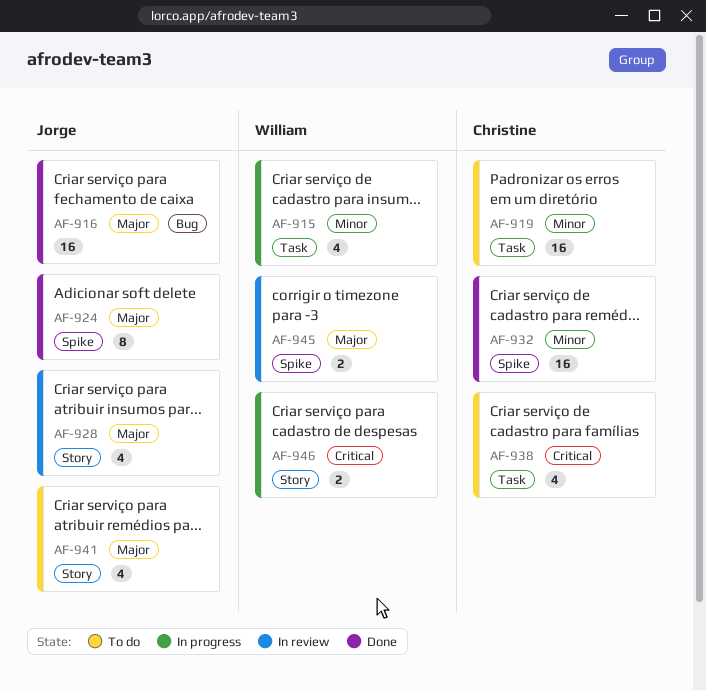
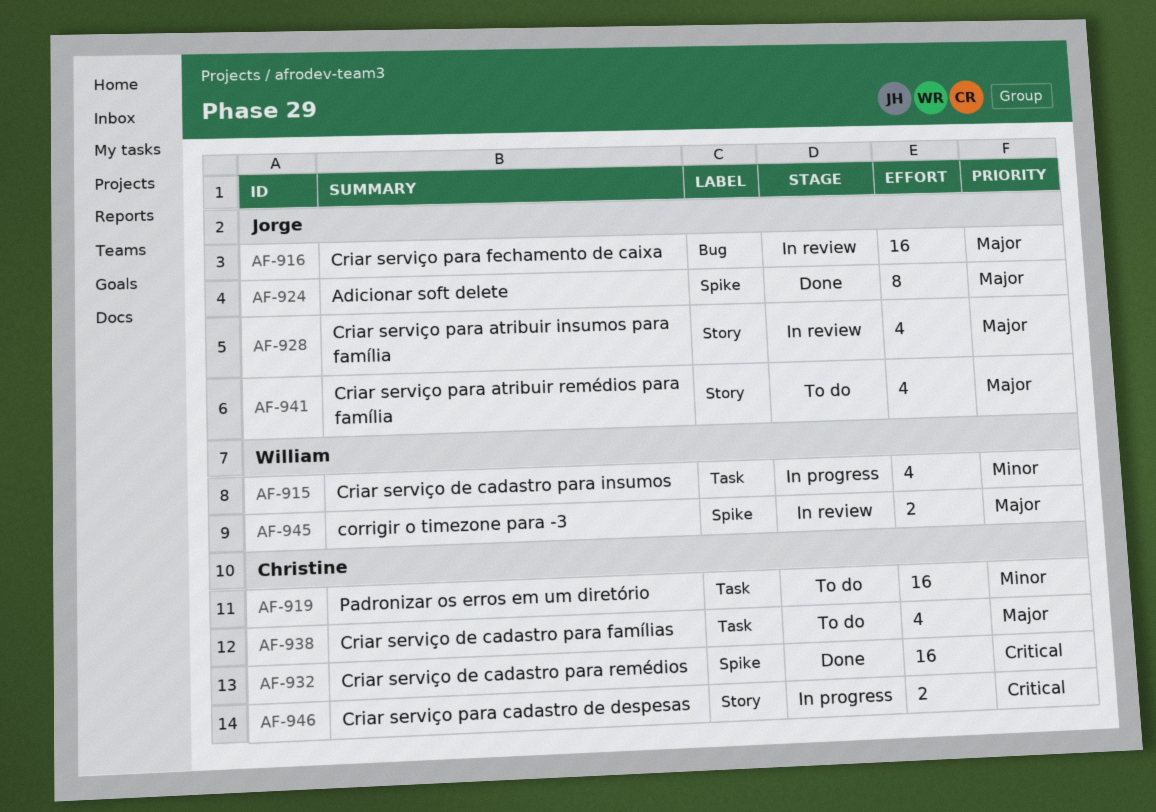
AF-916, status: Done -> In review
AF-932, priority: Minor -> Critical
AF-938, priority: Critical -> Major
AF-946, owner: William -> Christine

